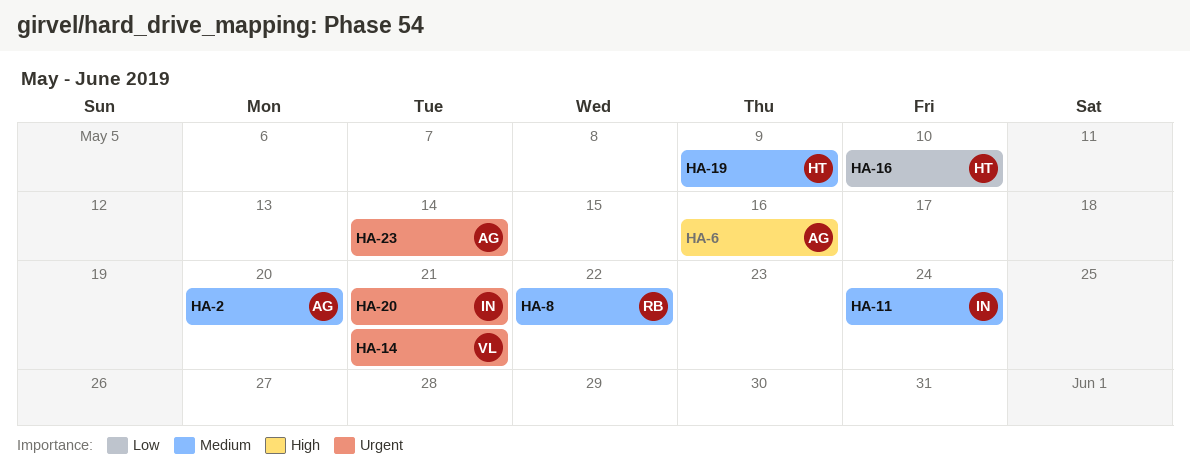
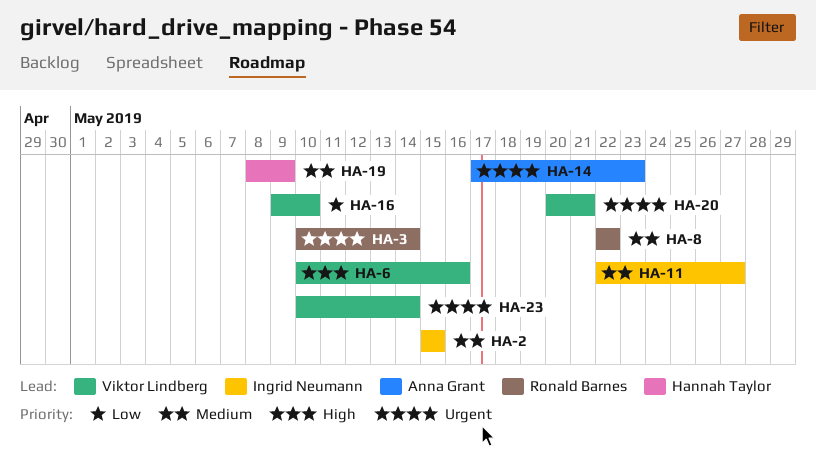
HA-2, owner: Anna Grant -> Ingrid Neumann
HA-2, due: May 20 -> May 15
HA-3: none -> present
HA-6, owner: Anna Grant -> Viktor Lindberg
HA-11, due: May 24 -> May 27
HA-14, owner: Viktor Lindberg -> Anna Grant
HA-14, due: May 21 -> May 23
HA-16, owner: Hannah Taylor -> Viktor Lindberg
HA-20, owner: Ingrid Neumann -> Viktor Lindberg
HA-23, owner: Anna Grant -> Viktor Lindberg

